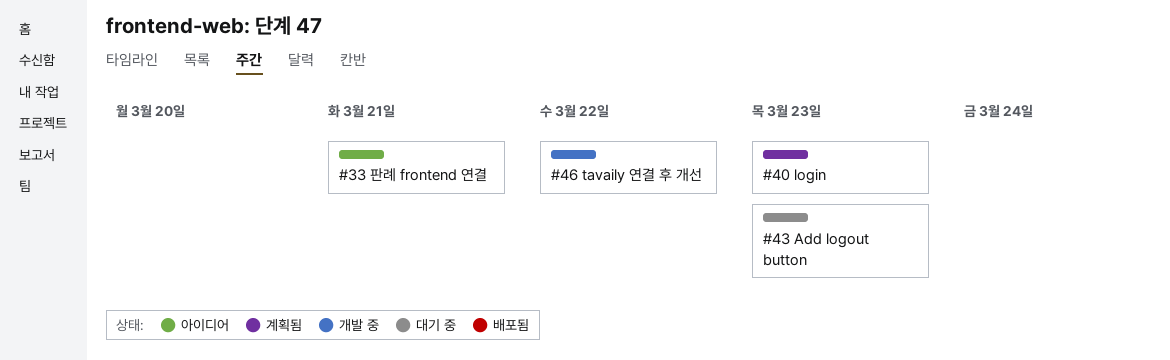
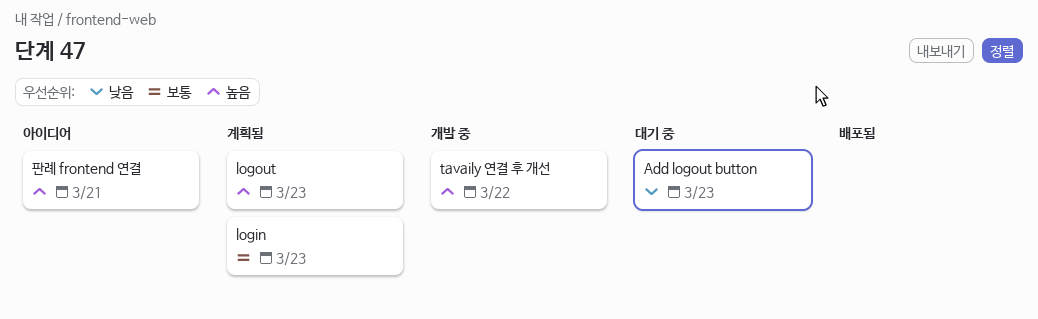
logout: none -> present

